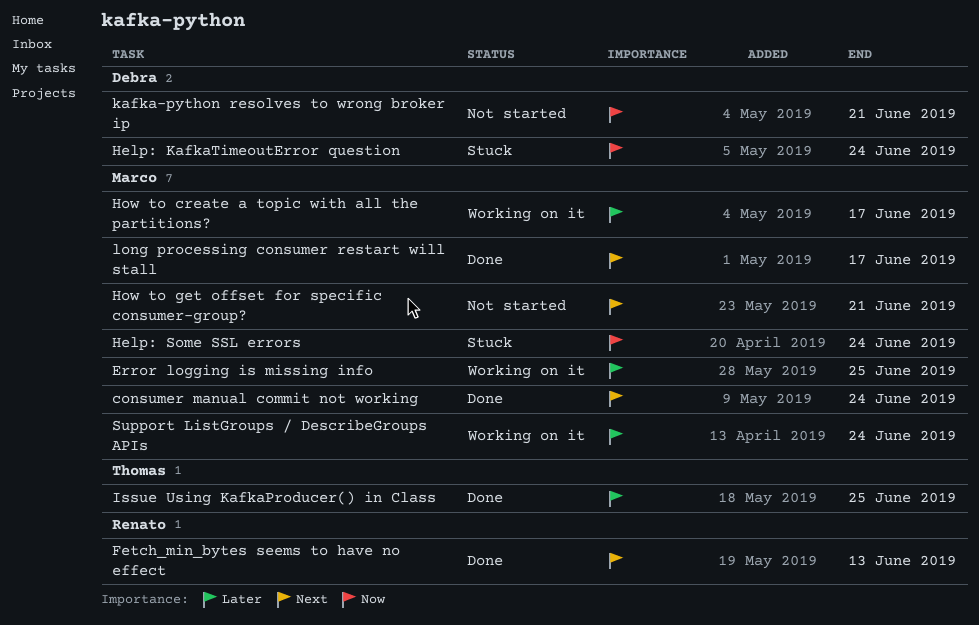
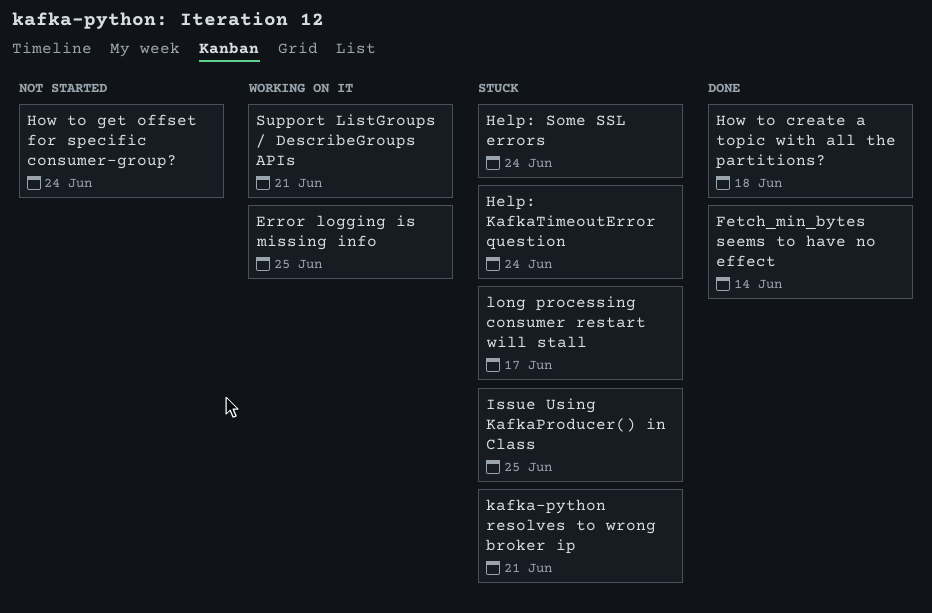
consumer manual commit not working: present -> none
Fetch_min_bytes seems to have no effect, due: Jun 13 -> Jun 14
How to create a topic with all the partitions?, status: Working on it -> Done
How to create a topic with all the partitions?, due: Jun 17 -> Jun 18
How to get offset for specific consumer-group?, due: Jun 21 -> Jun 24
Issue Using KafkaProducer() in Class, status: Done -> Stuck
kafka-python resolves to wrong broker ip, status: Not started -> Stuck
long processing consumer restart will stall, status: Done -> Stuck
Support ListGroups / DescribeGroups APIs, due: Jun 24 -> Jun 21

